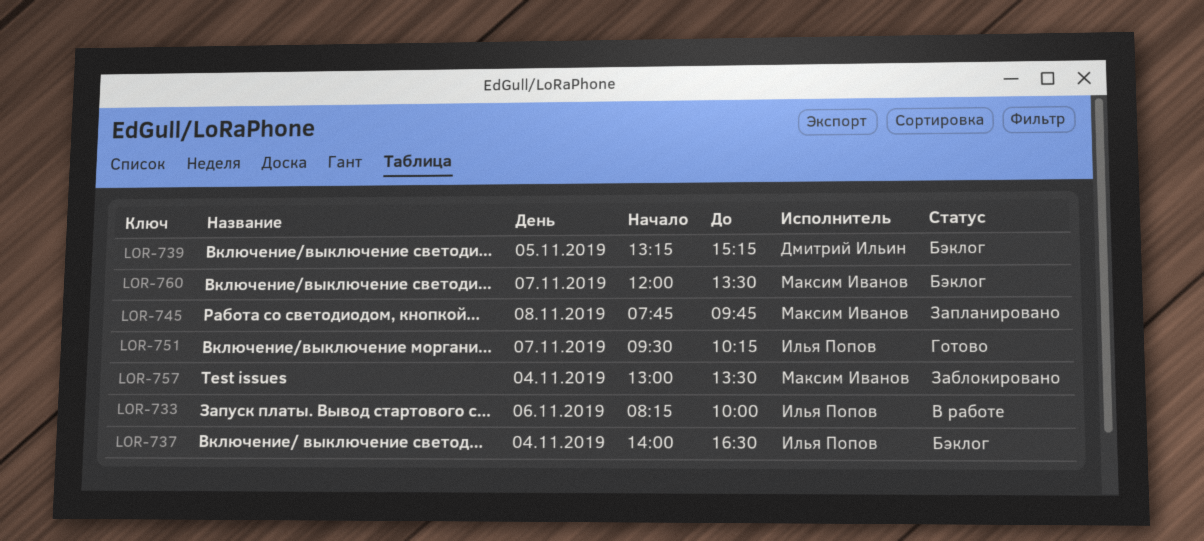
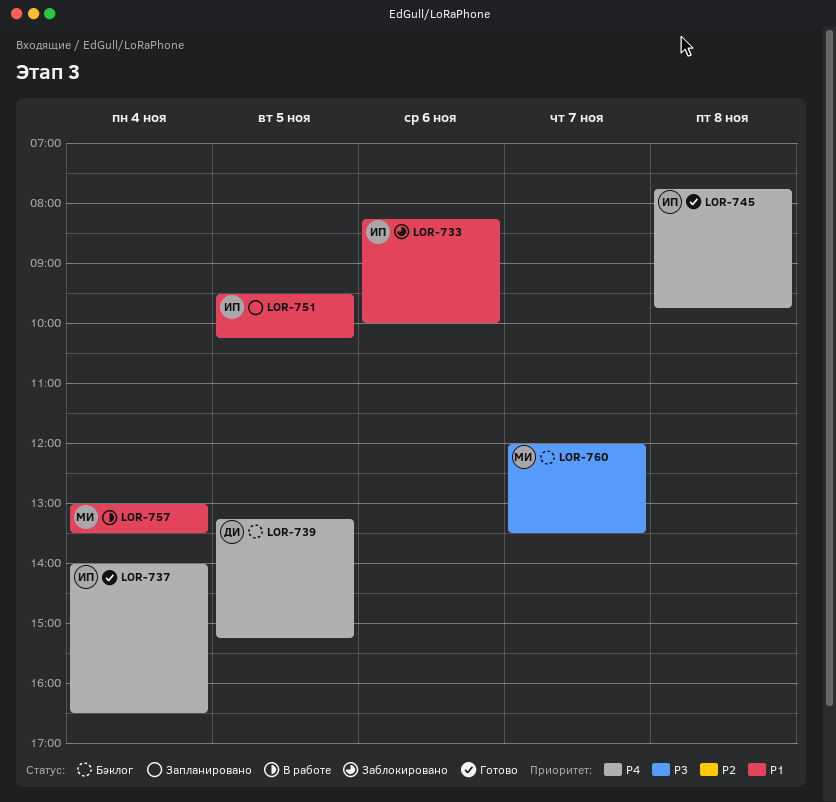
LOR-733, status: В работе -> Заблокировано
LOR-737, status: Бэклог -> Готово
LOR-745, status: Запланировано -> Готово
LOR-745, owner: Максим Иванов -> Илья Попов
LOR-751, status: Готово -> Запланировано
LOR-751, day: Nov 7 -> Nov 5
LOR-757, status: Заблокировано -> В работе

